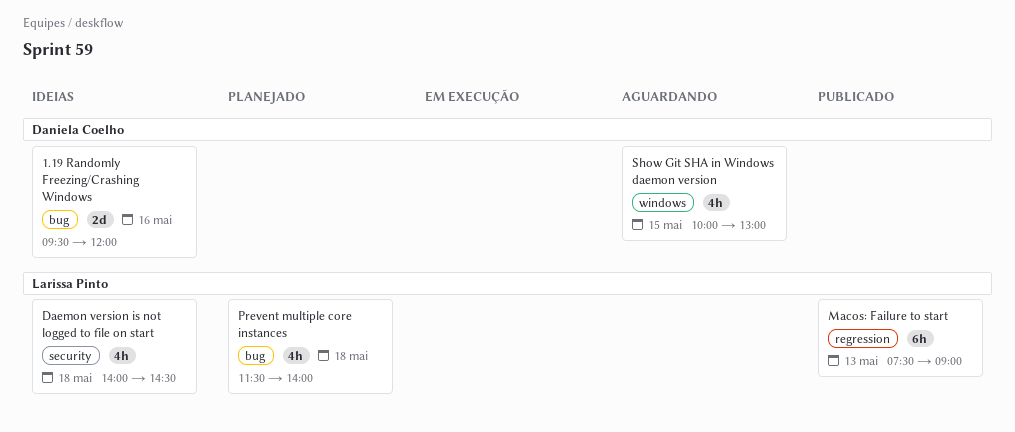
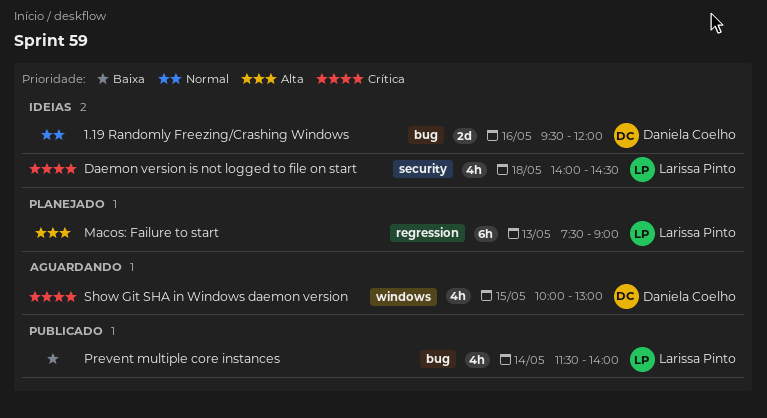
Macos: Failure to start, status: Publicado -> Planejado
Prevent multiple core instances, status: Planejado -> Publicado
Prevent multiple core instances, day: May 18 -> May 14

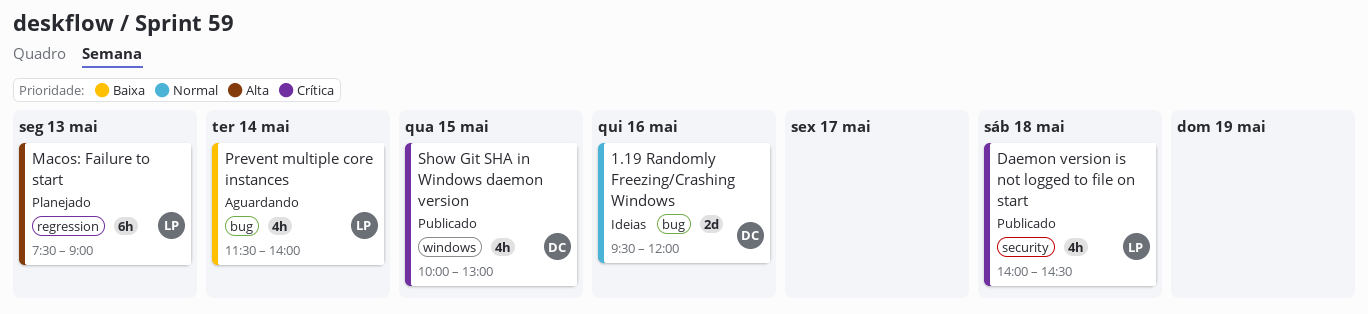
Daemon version is not logged to file on start, status: Ideias -> Publicado
Prevent multiple core instances, status: Publicado -> Aguardando
Show Git SHA in Windows daemon version, status: Aguardando -> Publicado

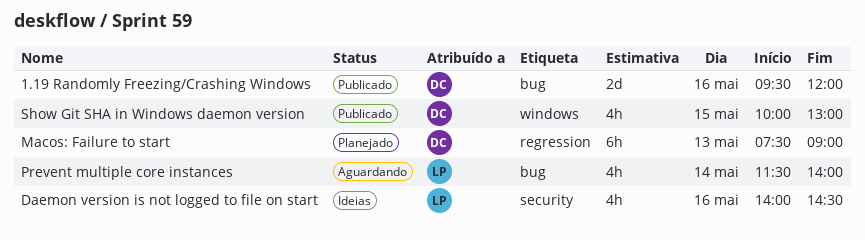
1.19 Randomly Freezing/Crashing Windows, status: Ideias -> Publicado
Daemon version is not logged to file on start, status: Publicado -> Ideias
Daemon version is not logged to file on start, day: May 18 -> May 16
Macos: Failure to start, owner: LP -> DC

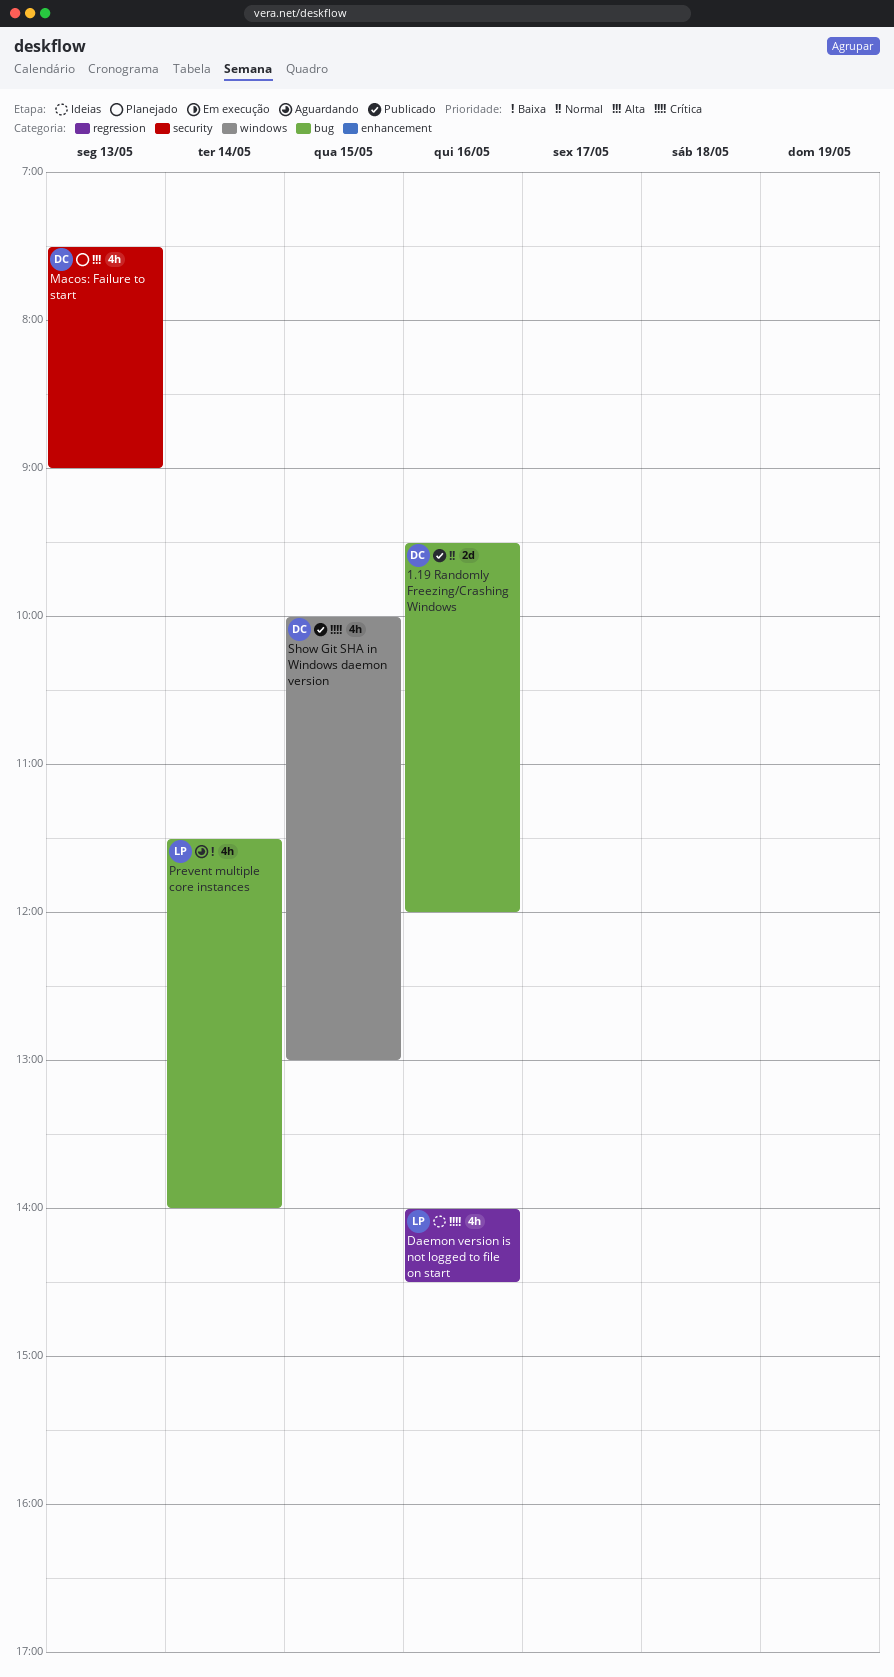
Daemon version is not logged to file on start, label: security -> regression
Macos: Failure to start, label: regression -> security
Macos: Failure to start, estimate: 6h -> 4h

